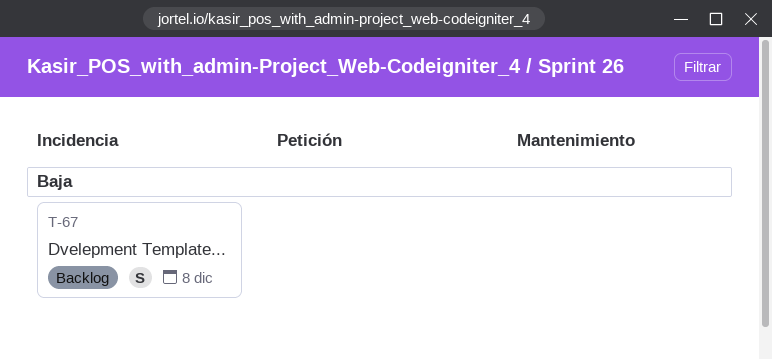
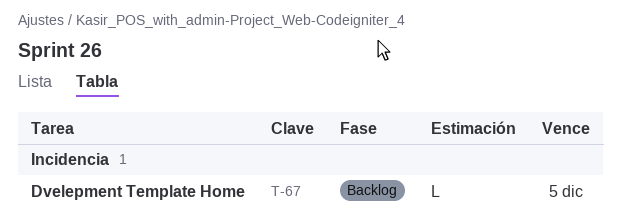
T-67, estimate: S -> L
T-67, due: Dec 8 -> Dec 5

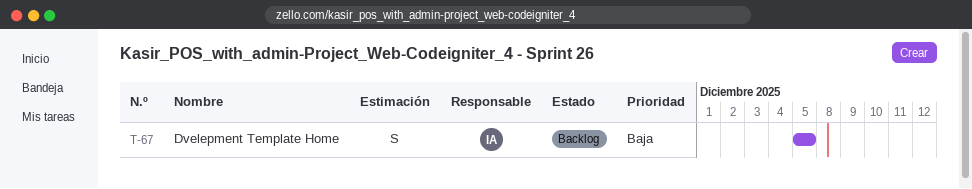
T-67, estimate: L -> S

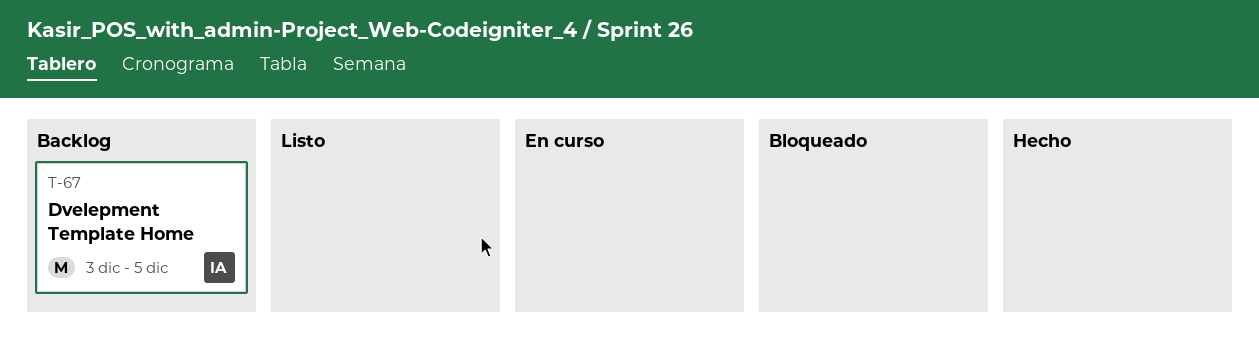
T-67, estimate: S -> M
T-67, start: Dec 5 -> Dec 3

